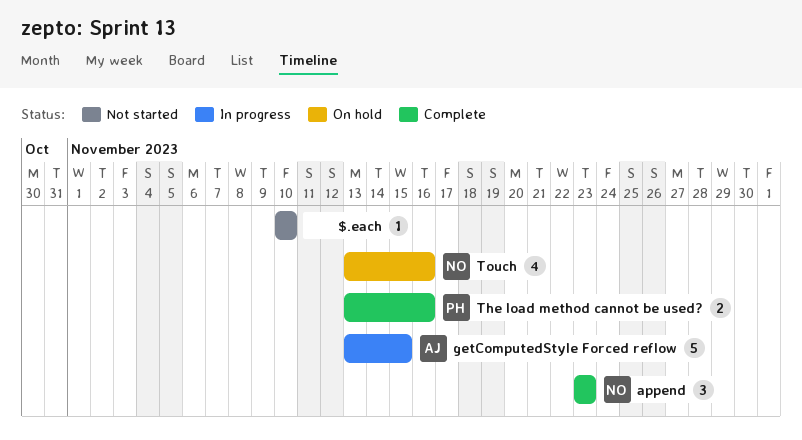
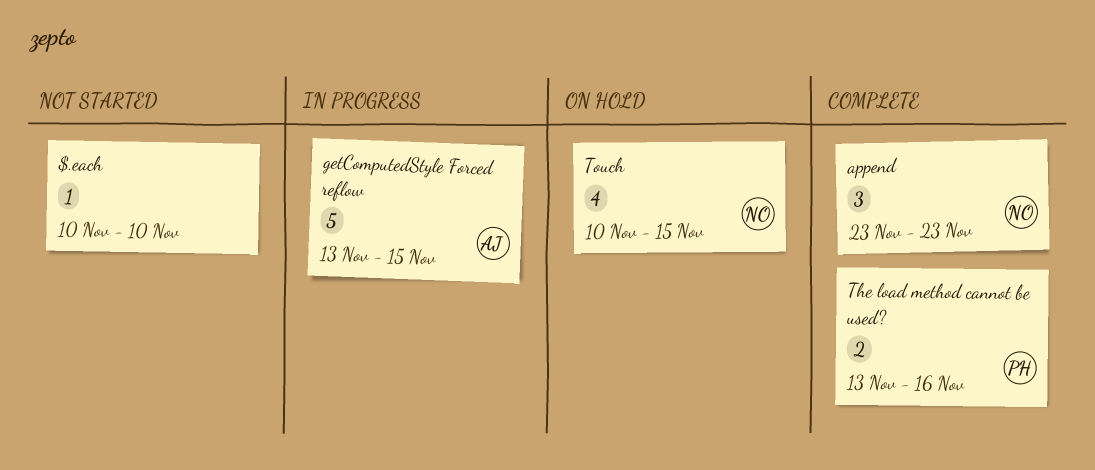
Touch, start: Nov 13 -> Nov 10
Touch, due: Nov 16 -> Nov 15

